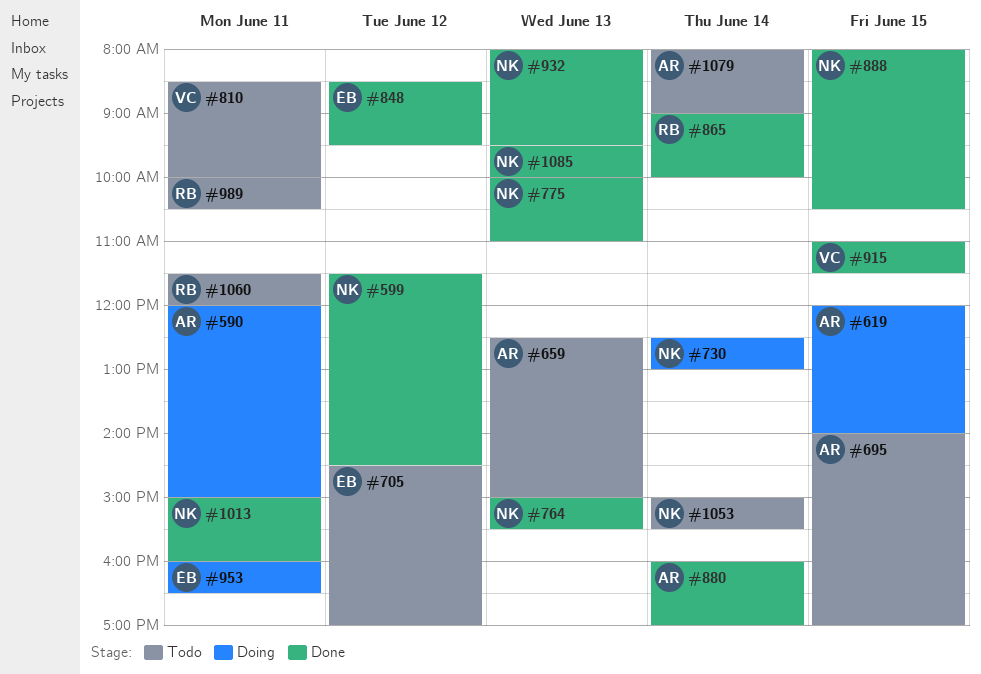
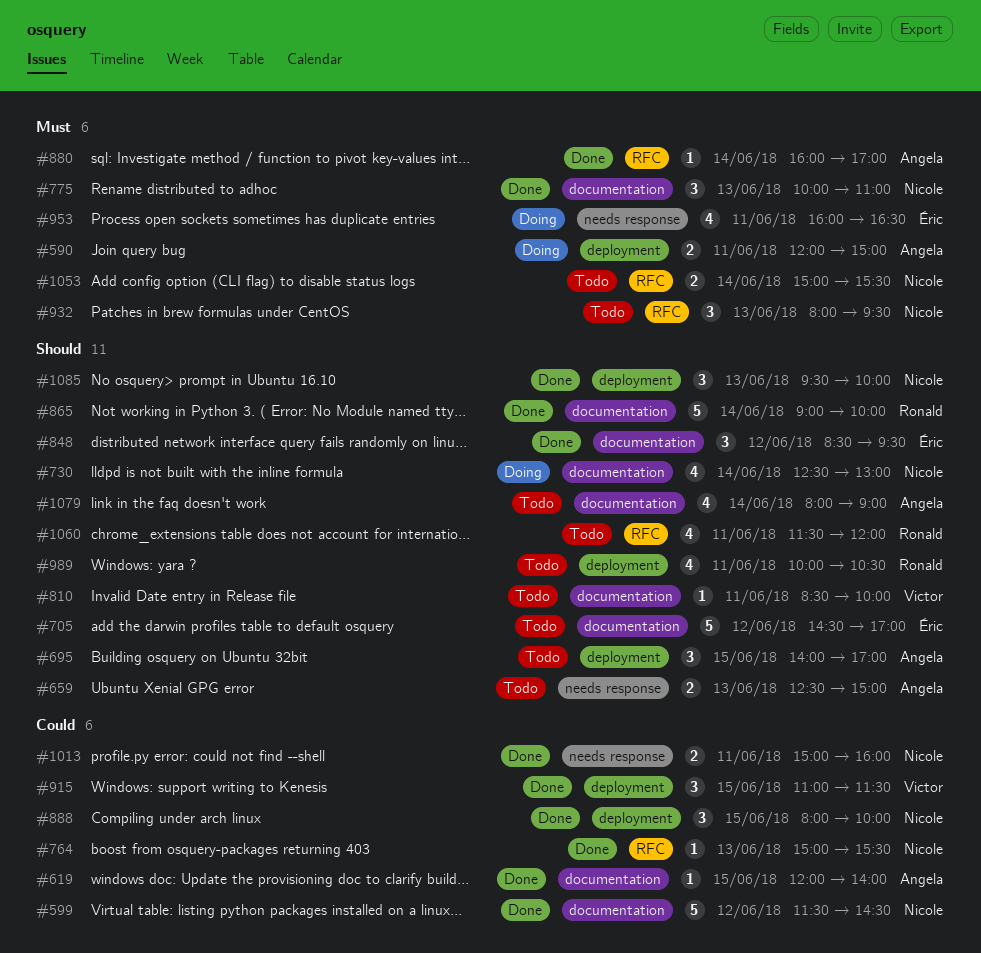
#619, status: Doing -> Done
#888, ends: 10:30 -> 10:00
#932, status: Done -> Todo

